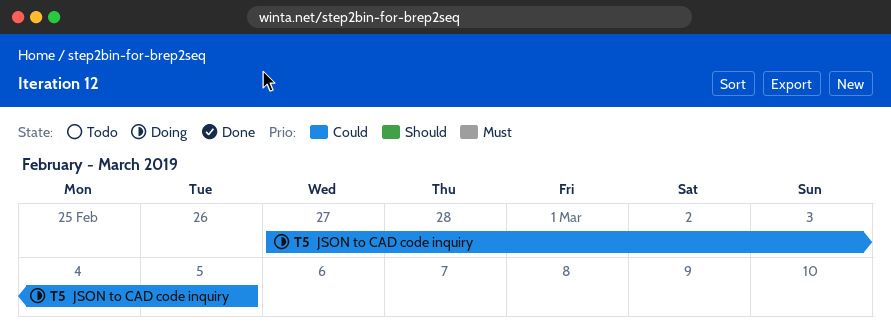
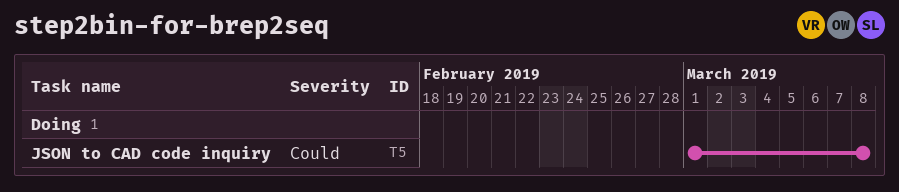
T5, start: Feb 27 -> Mar 1
T5, due: Mar 5 -> Mar 8

